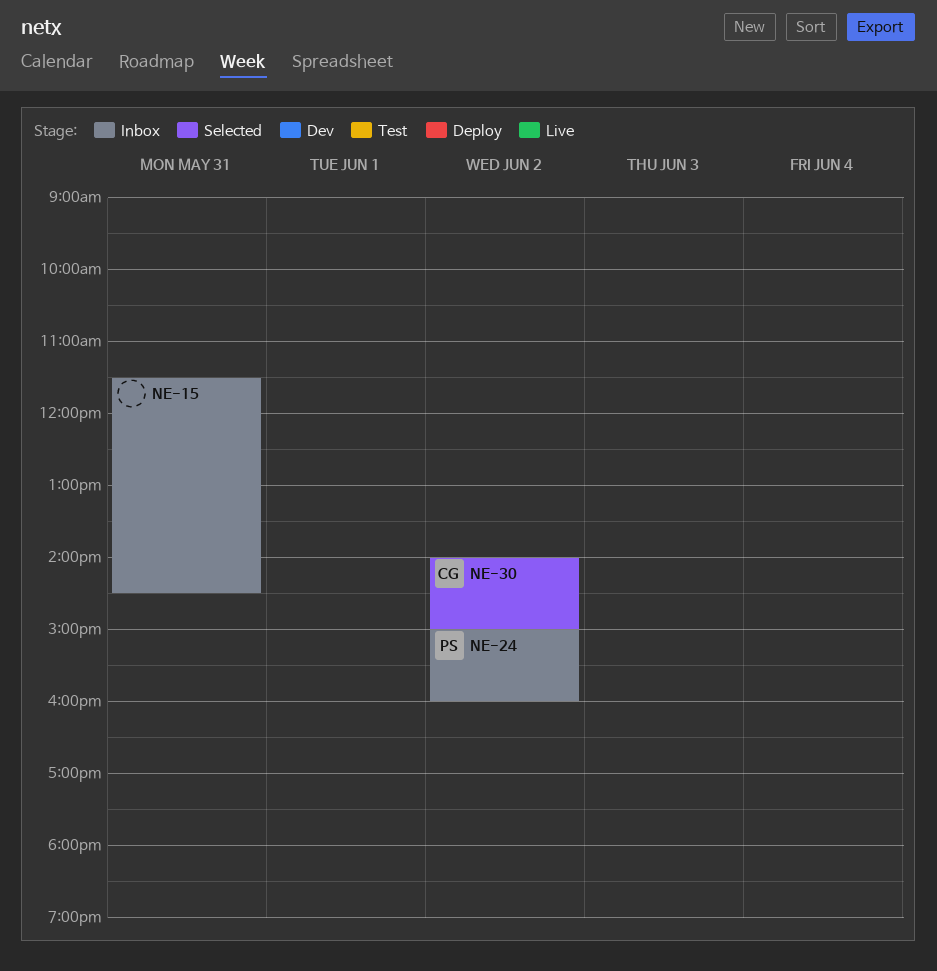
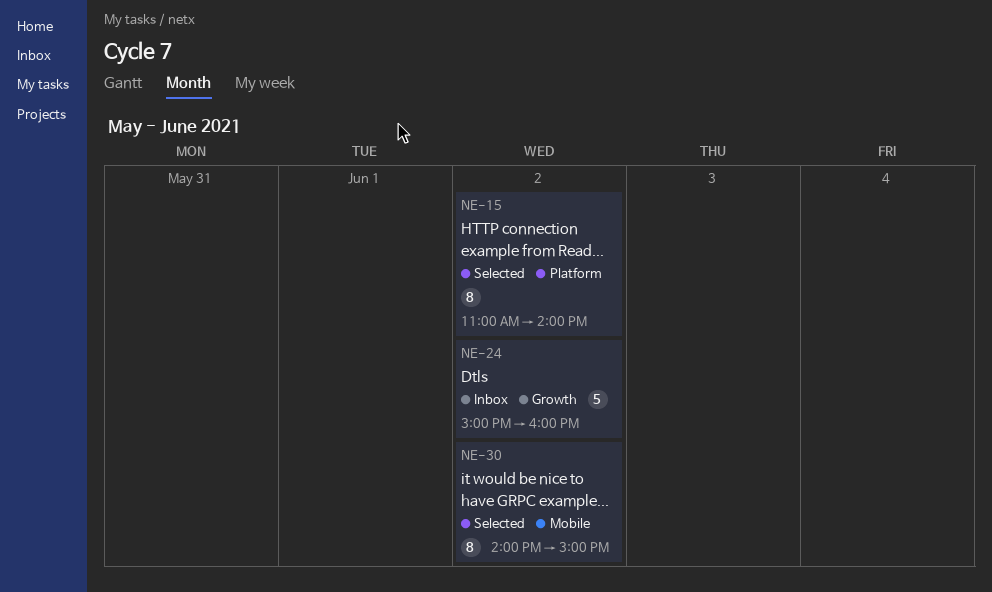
NE-15, status: Inbox -> Selected
NE-15, day: May 31 -> Jun 2
NE-15, begins: 11:30 -> 11:00
NE-15, ends: 14:30 -> 14:00

